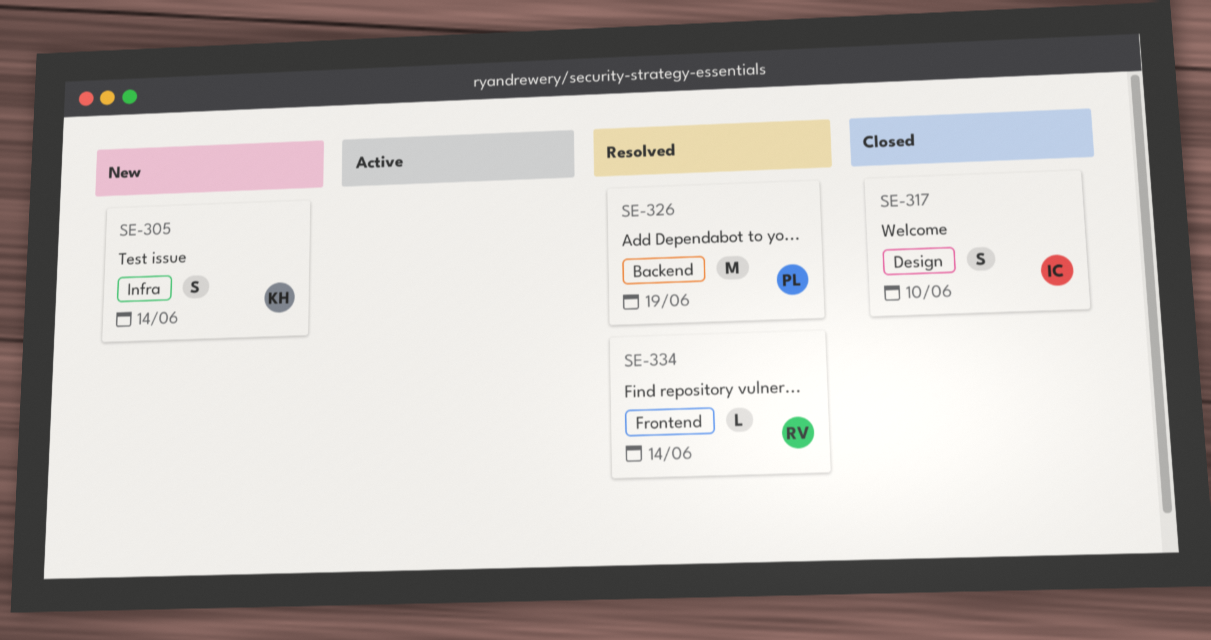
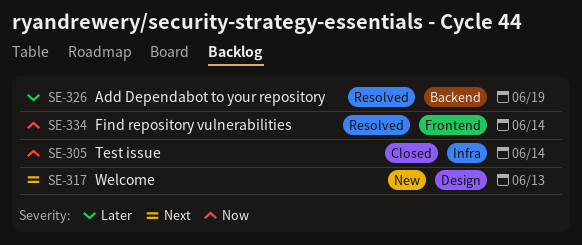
SE-305, status: New -> Closed
SE-317, status: Closed -> New
SE-317, due: Jun 10 -> Jun 13

